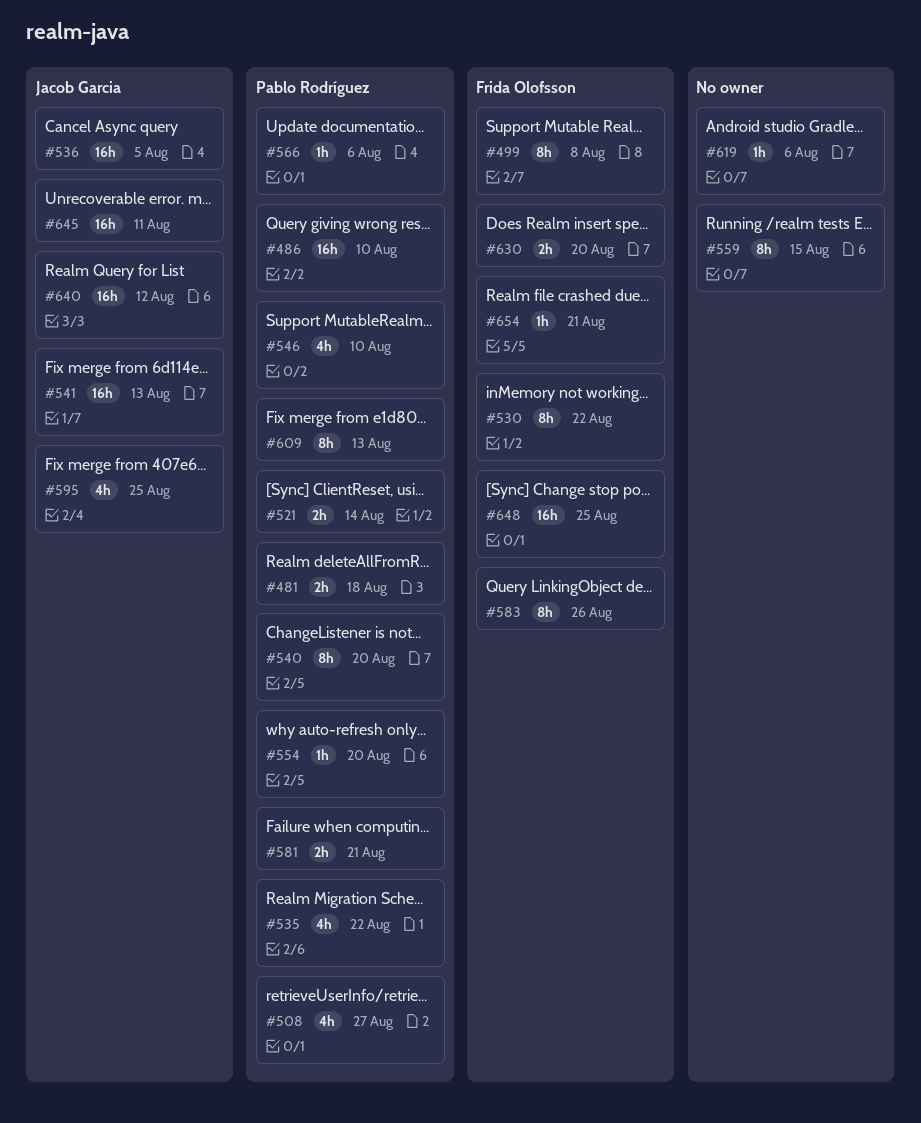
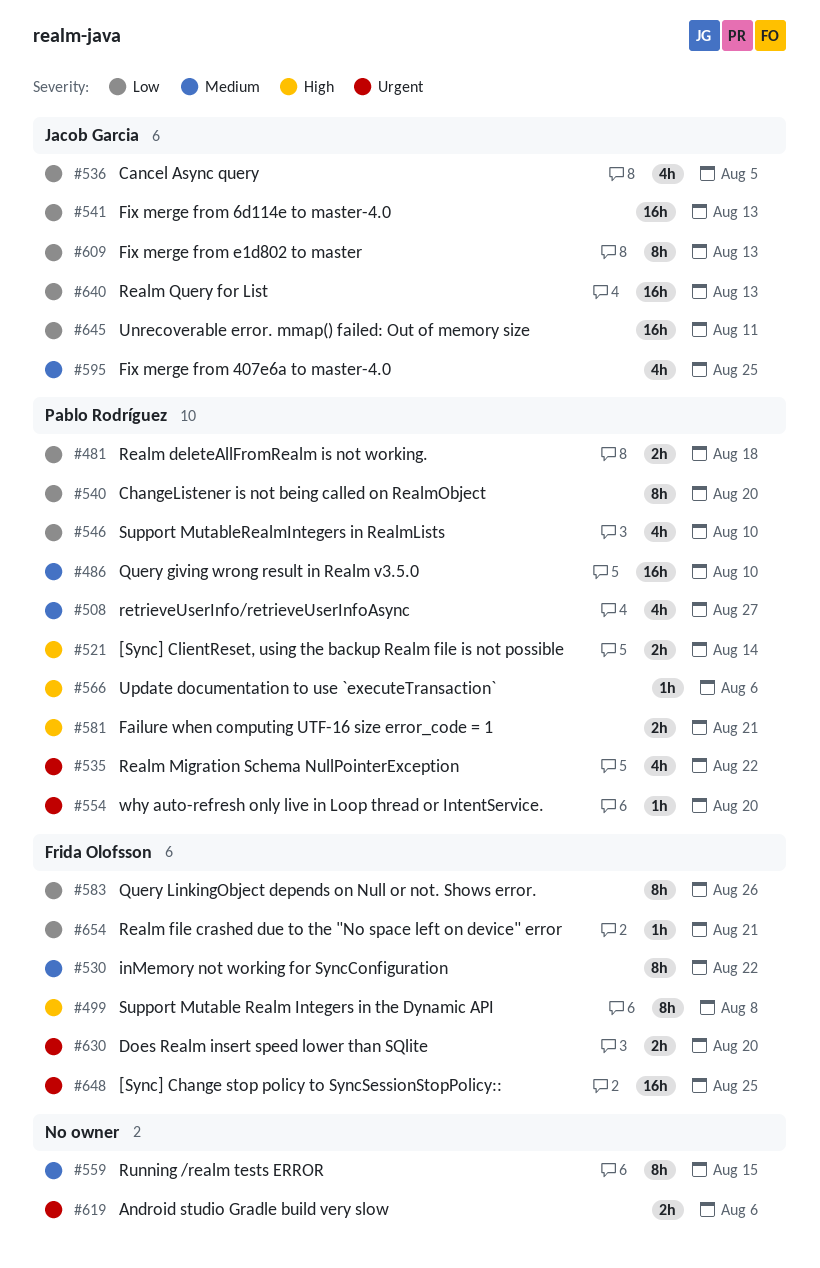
#536, estimate: 16h -> 4h
#609, owner: Pablo Rodríguez -> Jacob Garcia
#619, estimate: 1h -> 2h
#640, due: Aug 12 -> Aug 13

